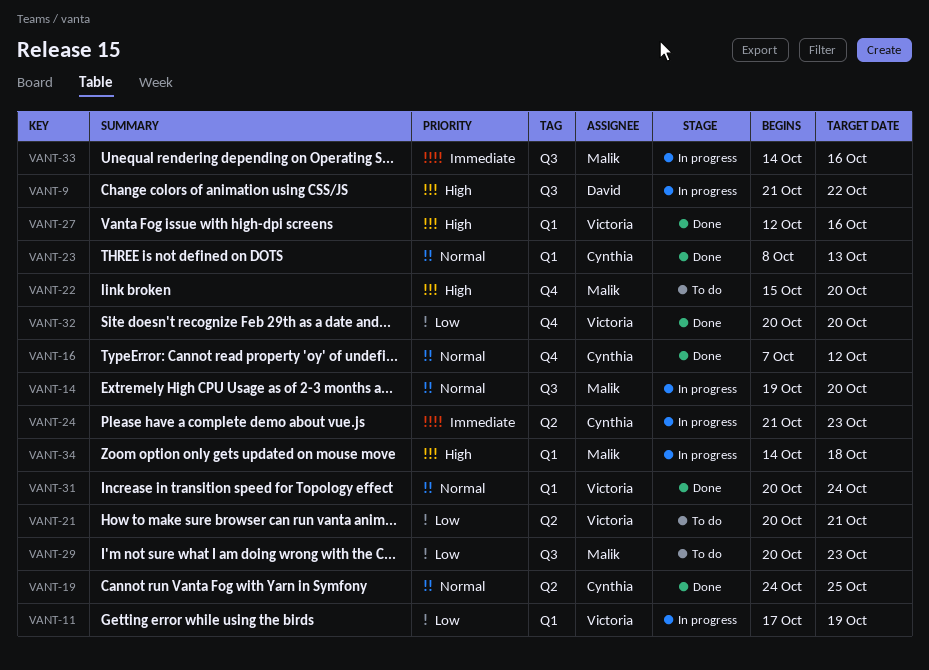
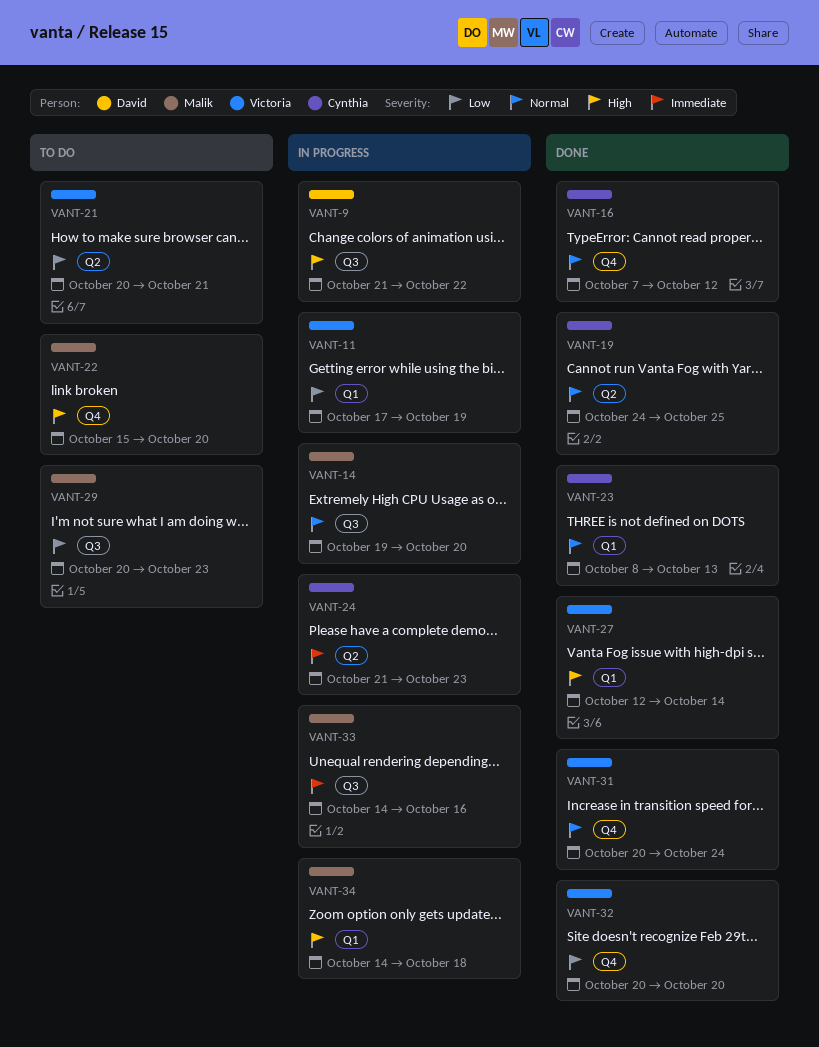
VANT-27, due: Oct 16 -> Oct 14
VANT-31, label: Q1 -> Q4

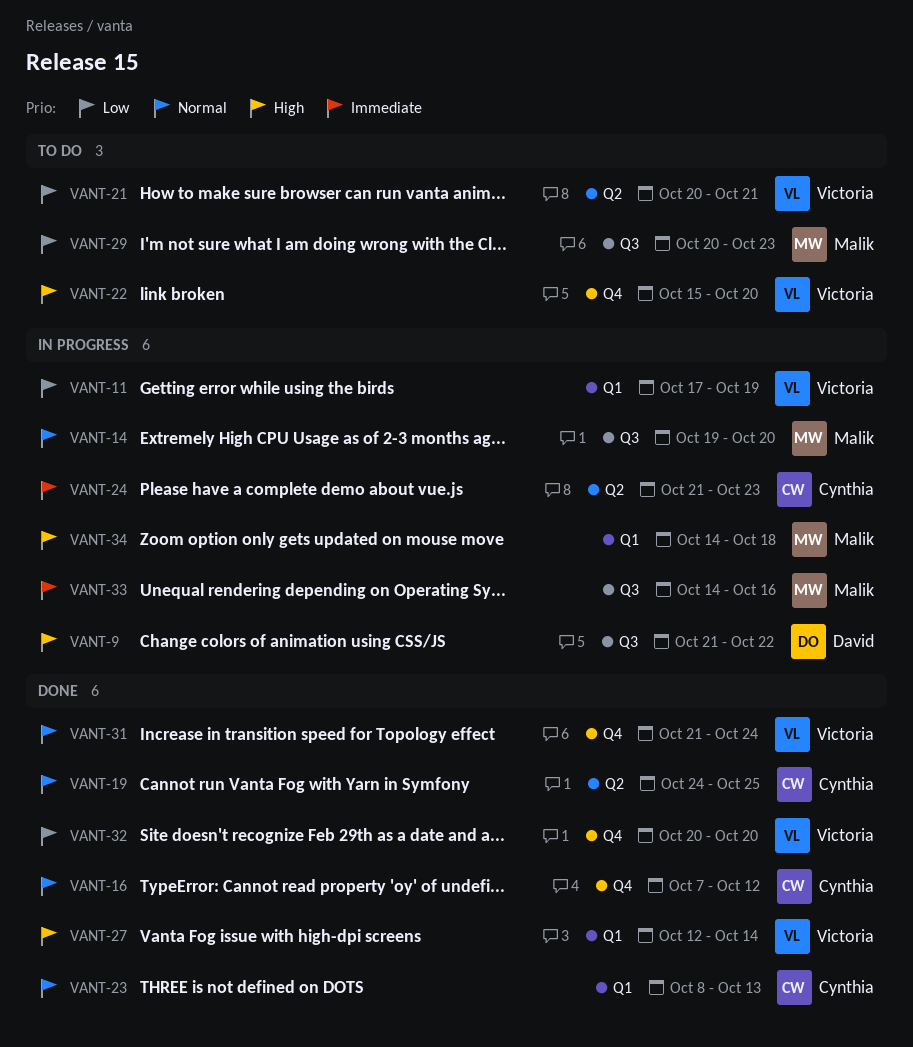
VANT-22, owner: Malik -> Victoria
VANT-31, start: Oct 20 -> Oct 21

